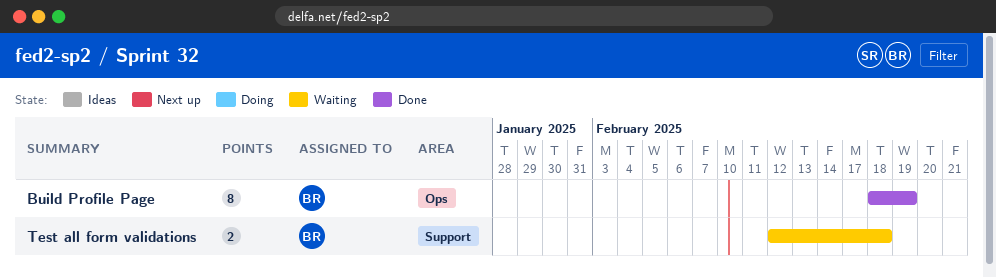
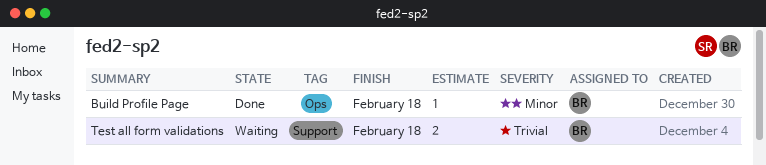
Build Profile Page, estimate: 8 -> 1
Build Profile Page, due: Feb 19 -> Feb 18

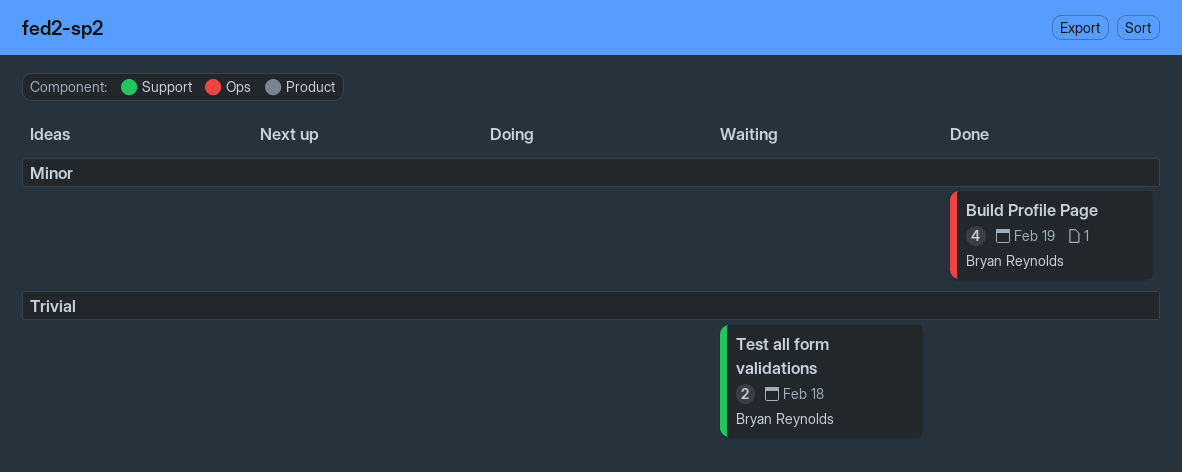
Build Profile Page, estimate: 1 -> 4
Build Profile Page, due: Feb 18 -> Feb 19

